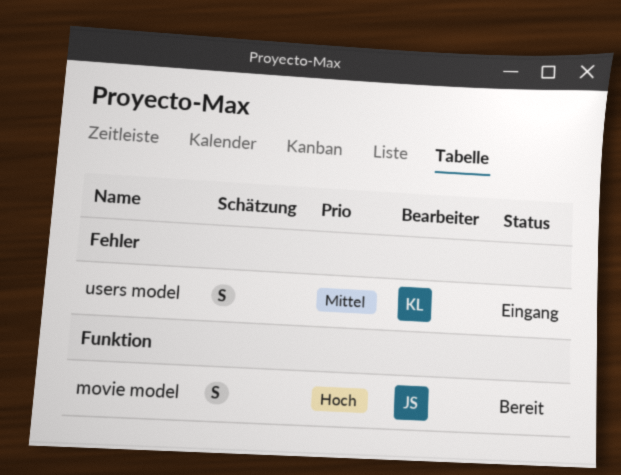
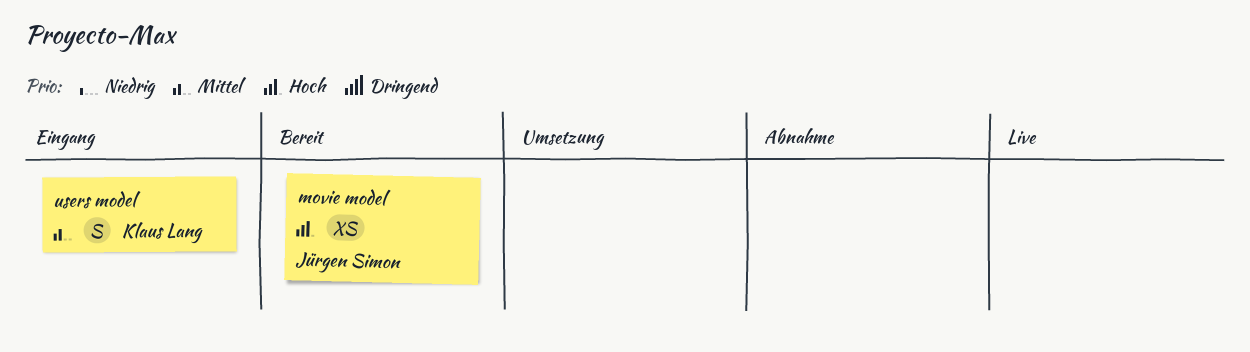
movie model, estimate: S -> XS

